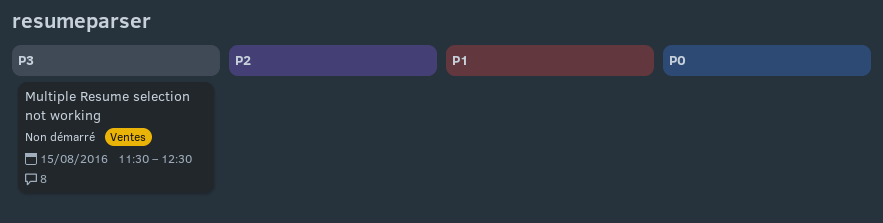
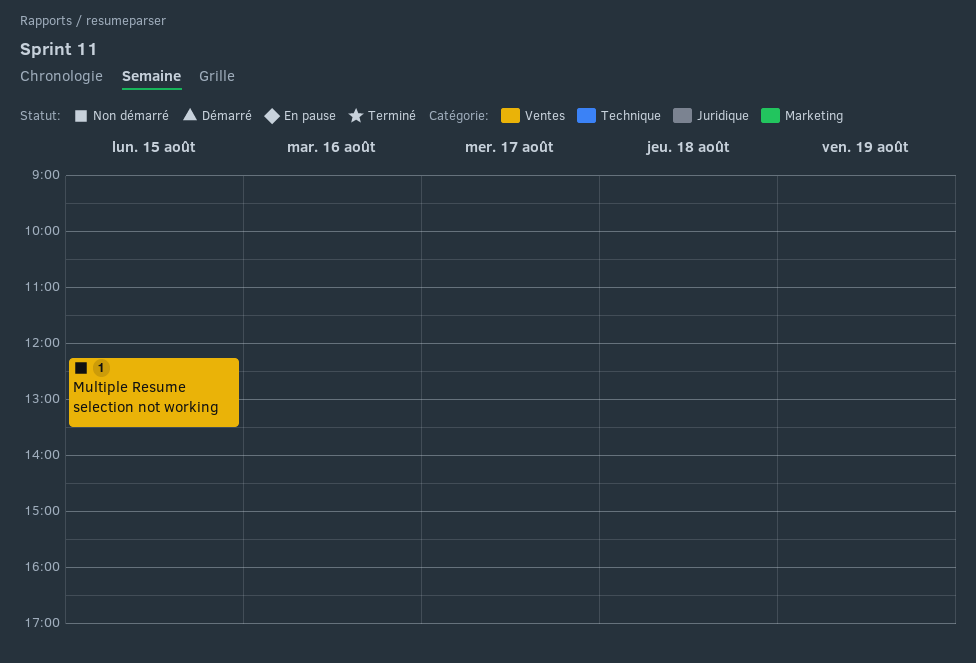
Multiple Resume selection not working, begins: 11:30 -> 12:15
Multiple Resume selection not working, ends: 12:30 -> 13:30

